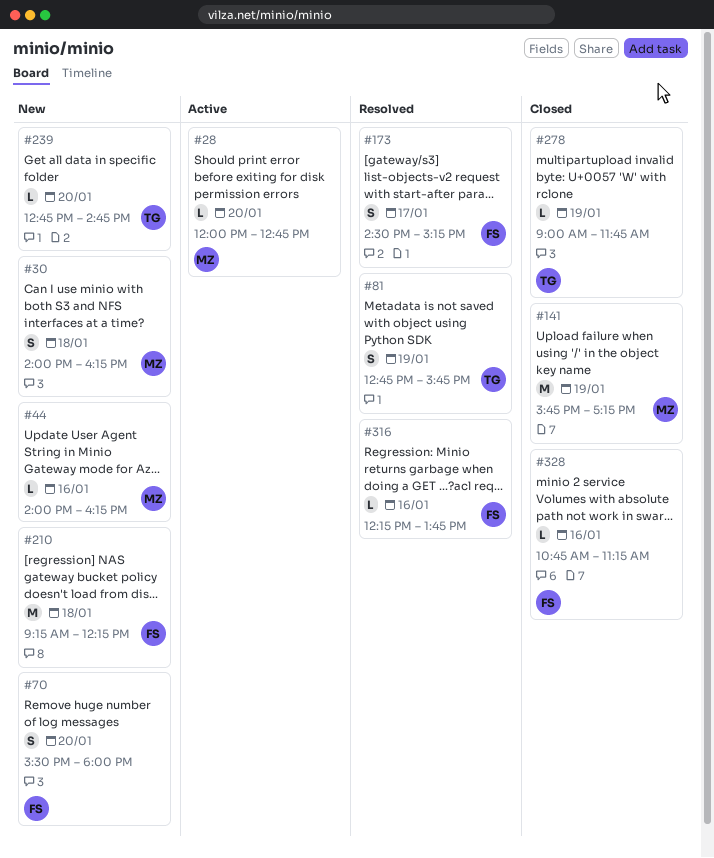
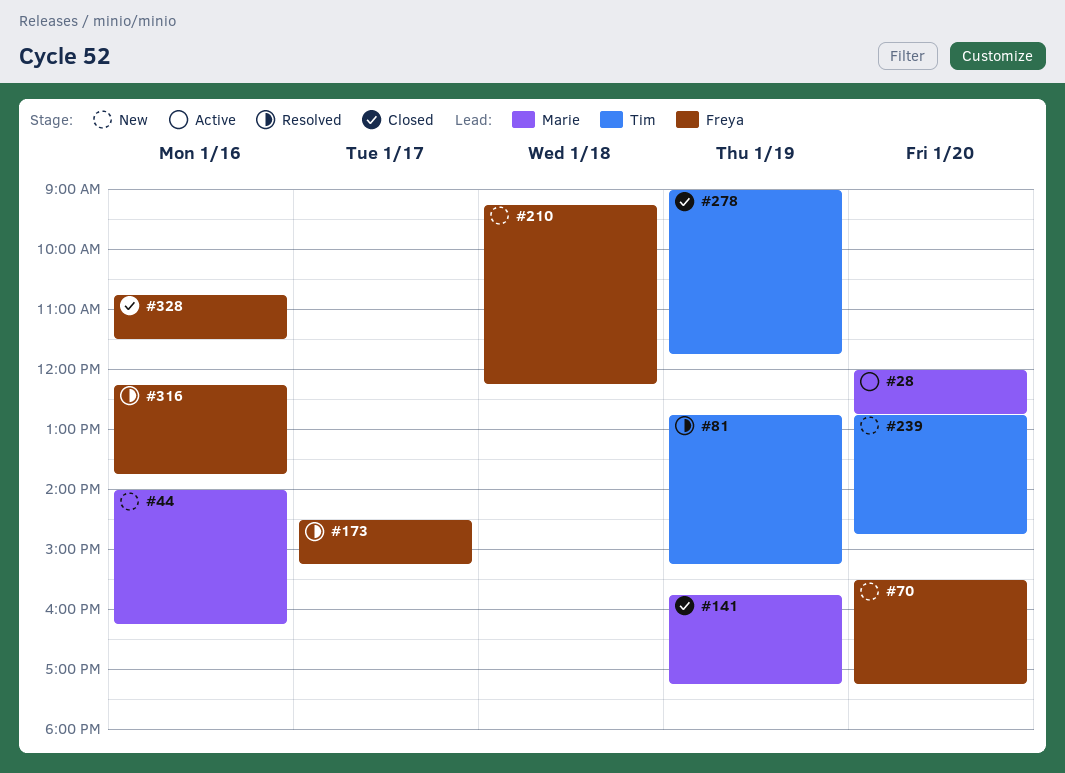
#30: present -> none
#70, ends: 18:00 -> 17:15
#81, ends: 15:45 -> 15:15
#328, ends: 11:15 -> 11:30

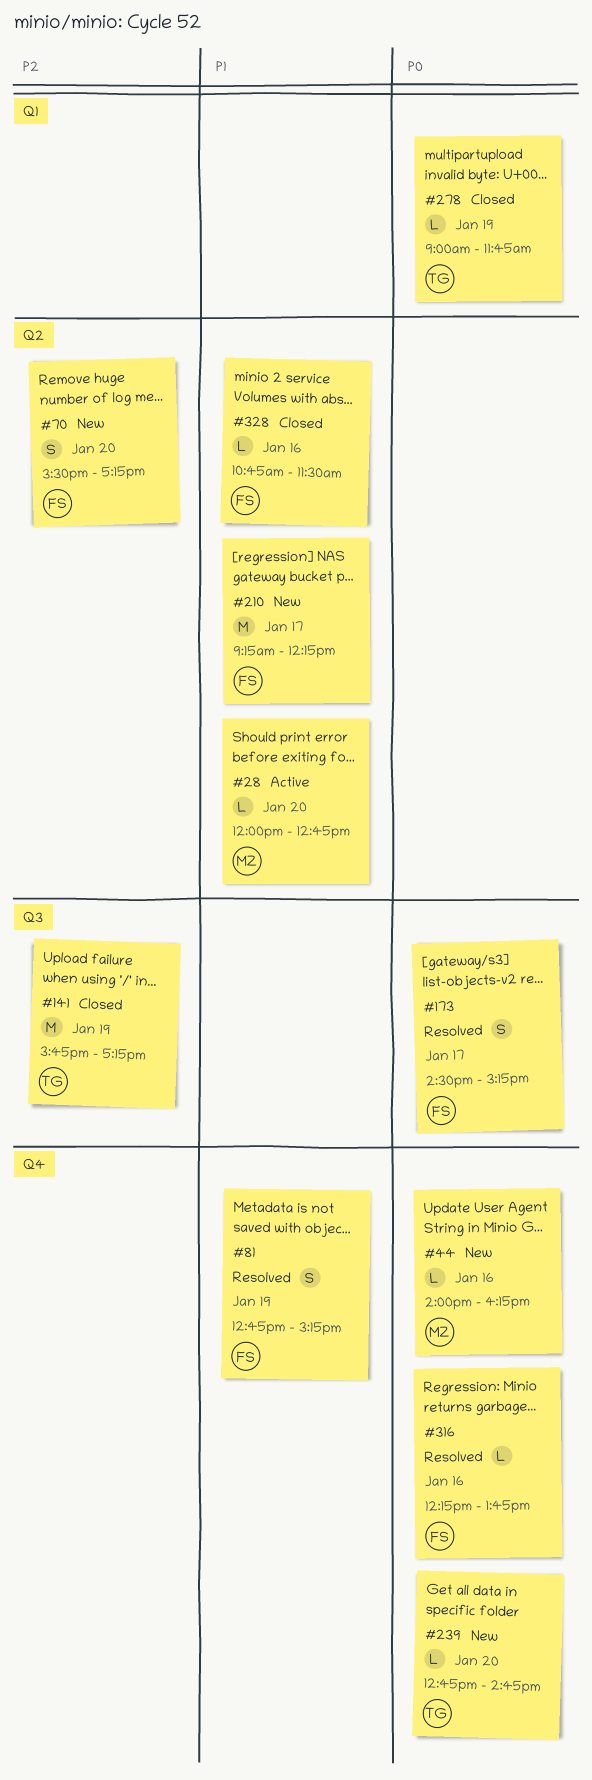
#81, owner: Tim -> Freya
#141, owner: Marie -> Tim
#210, day: Jan 18 -> Jan 17

